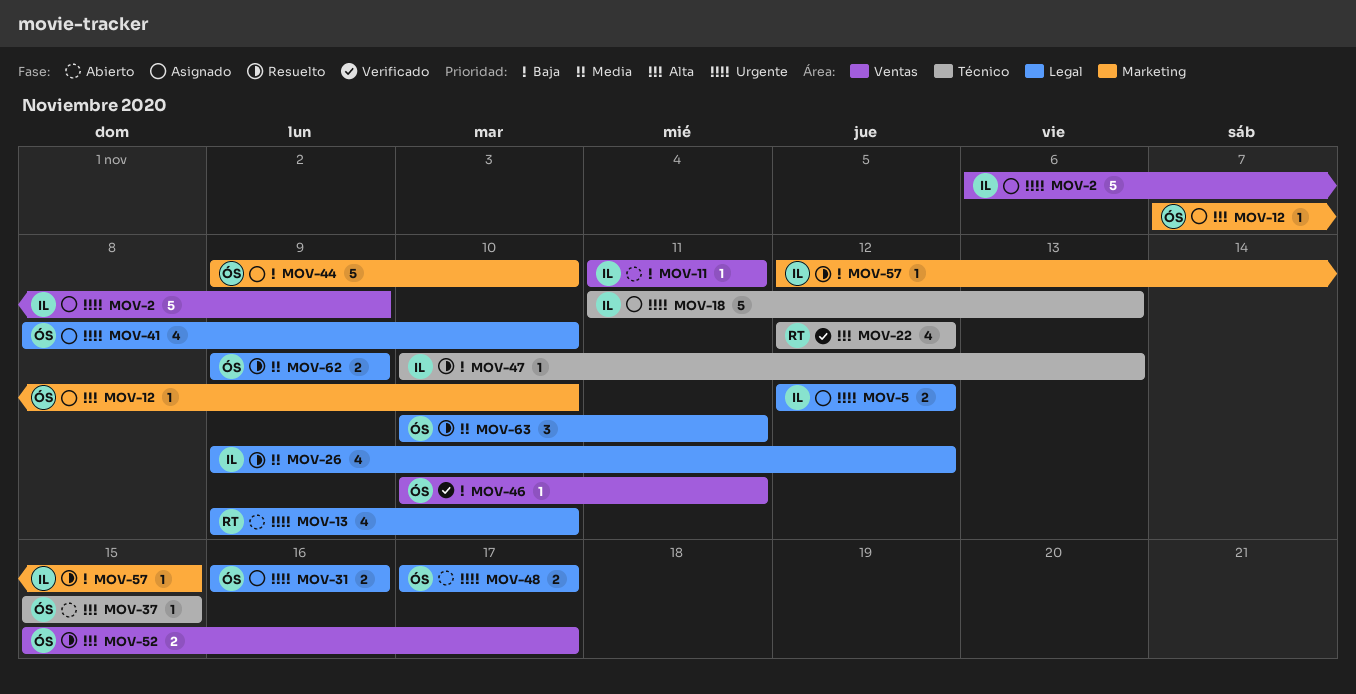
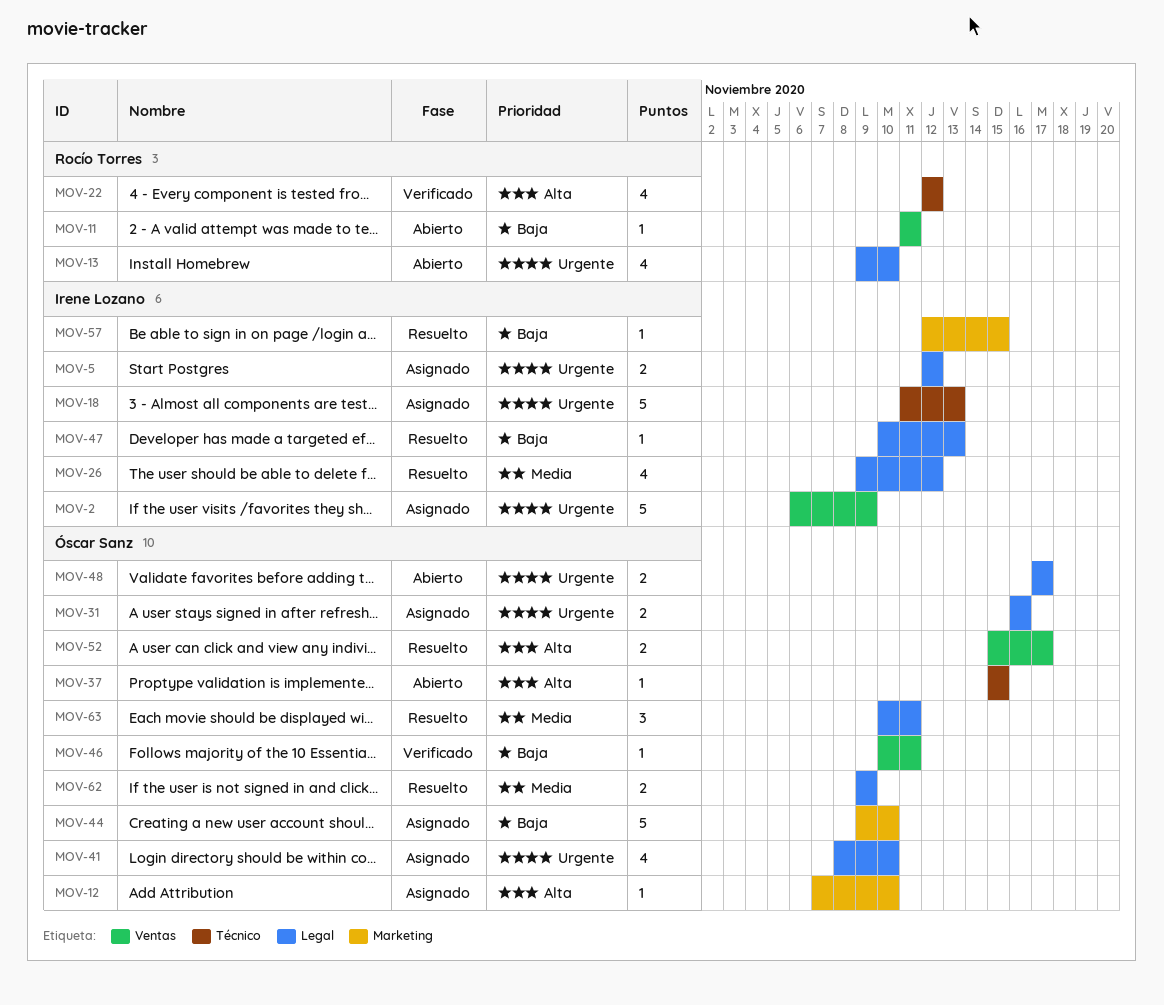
MOV-11, owner: Irene Lozano -> Rocío Torres
MOV-47, label: Técnico -> Legal

